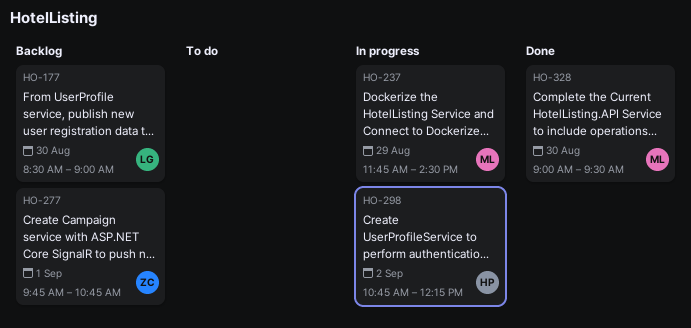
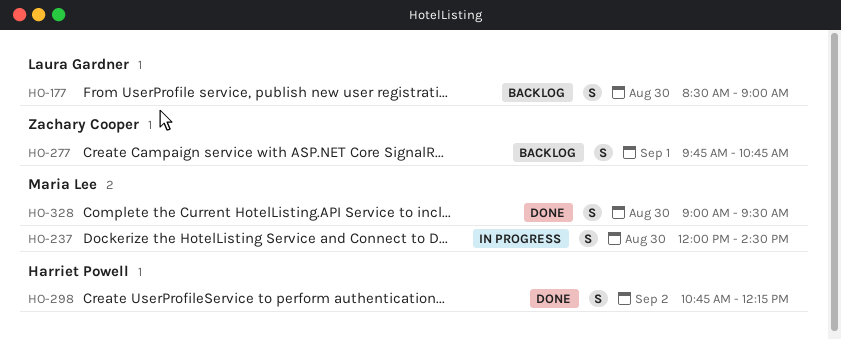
HO-237, day: Aug 29 -> Aug 30
HO-237, begins: 11:45 -> 12:00
HO-298, status: In progress -> Done

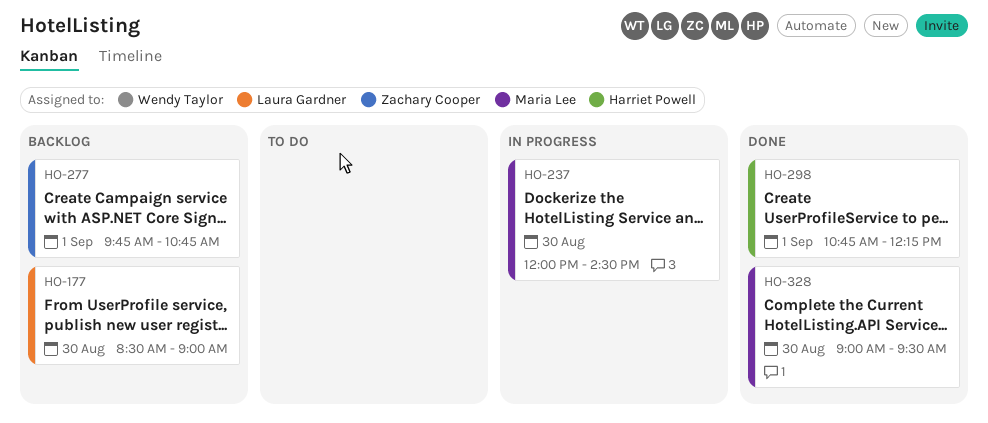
HO-298, day: Sep 2 -> Sep 1

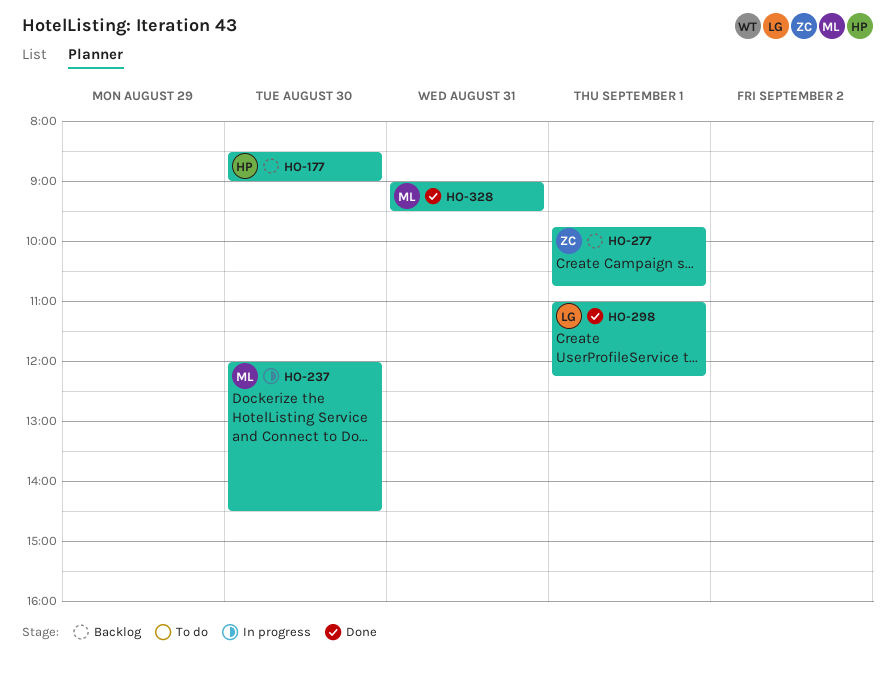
HO-177, owner: Laura Gardner -> Harriet Powell
HO-298, owner: Harriet Powell -> Laura Gardner
HO-298, begins: 10:45 -> 11:00
HO-328, day: Aug 30 -> Aug 31

